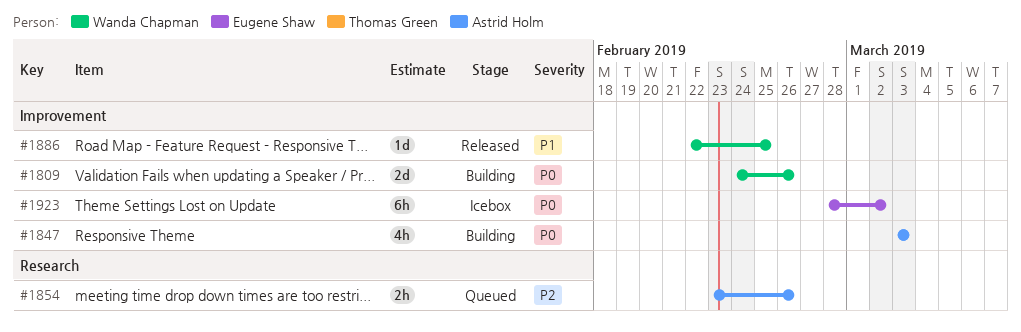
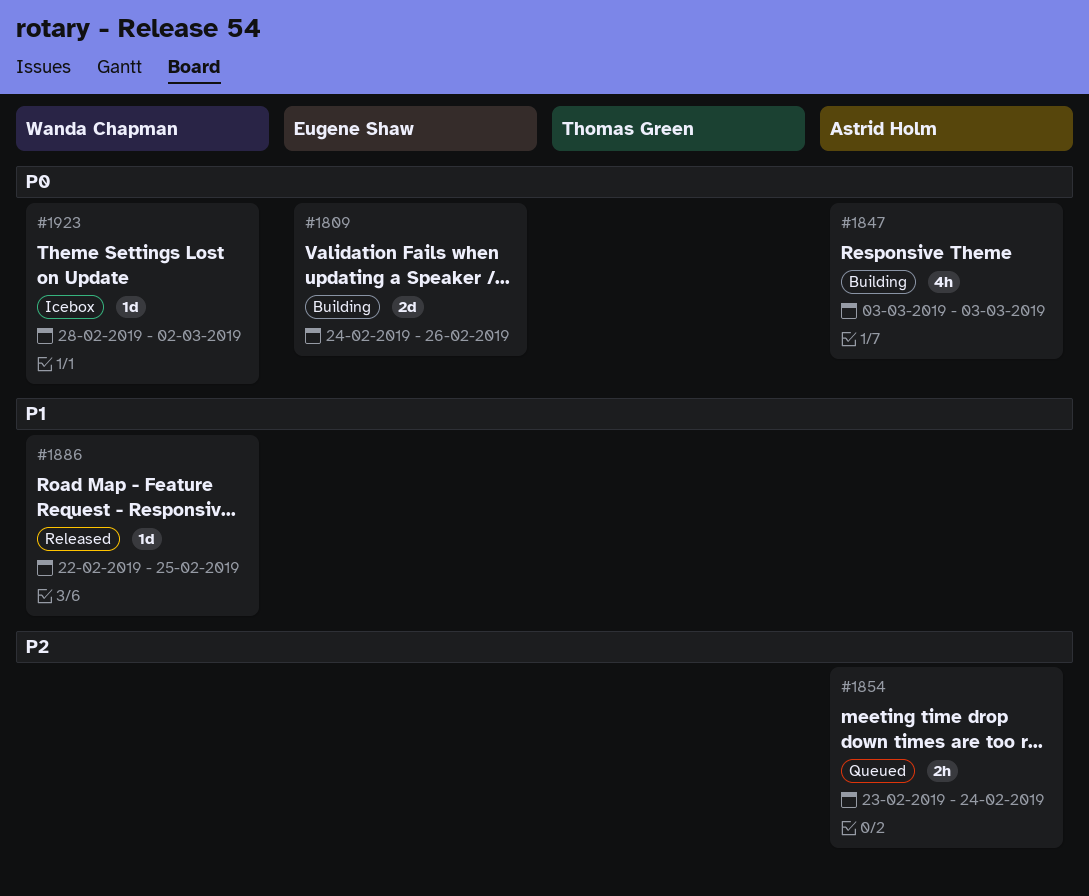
#1809, owner: Wanda Chapman -> Eugene Shaw
#1854, due: Feb 26 -> Feb 24
#1923, owner: Eugene Shaw -> Wanda Chapman
#1923, estimate: 6h -> 1d

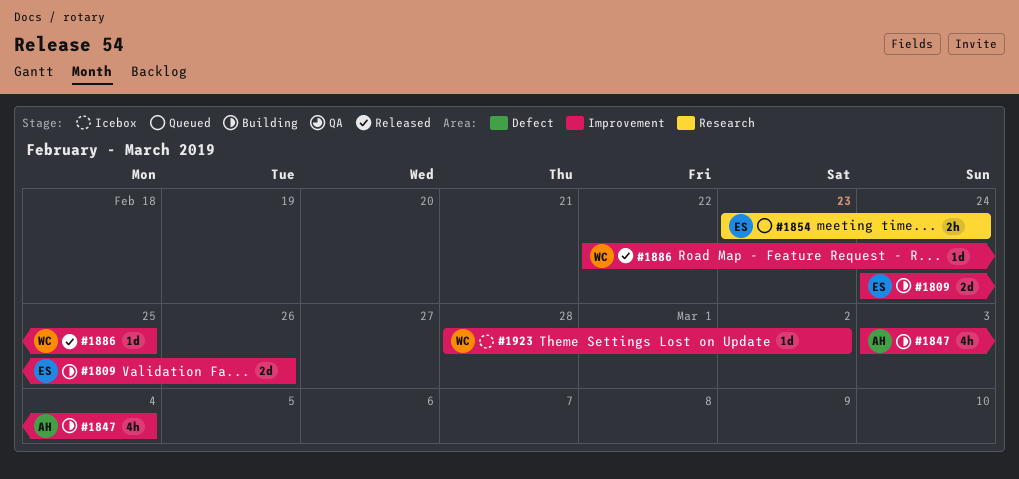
#1847, due: Mar 3 -> Mar 4
#1854, owner: Astrid Holm -> Eugene Shaw

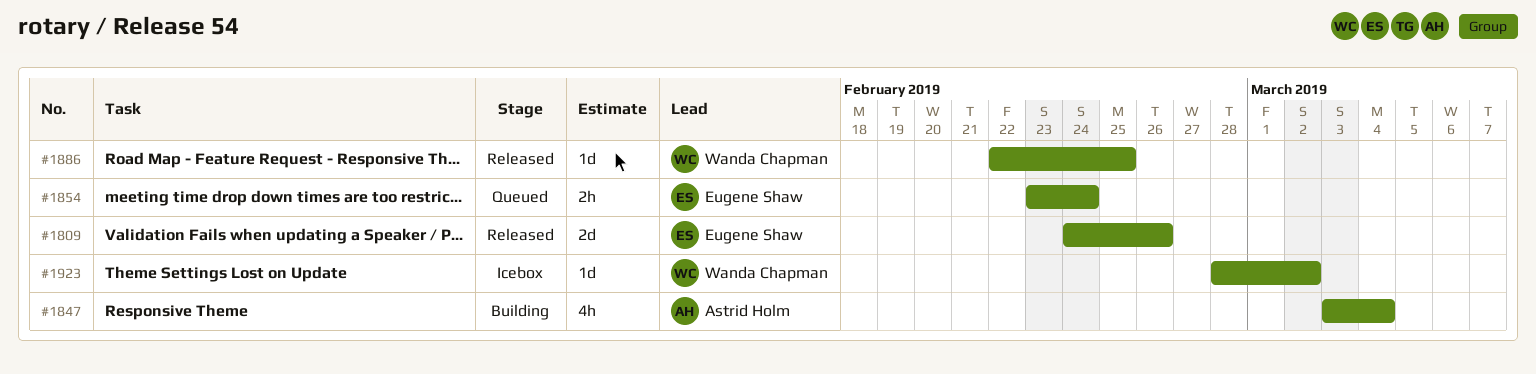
#1809, status: Building -> Released

